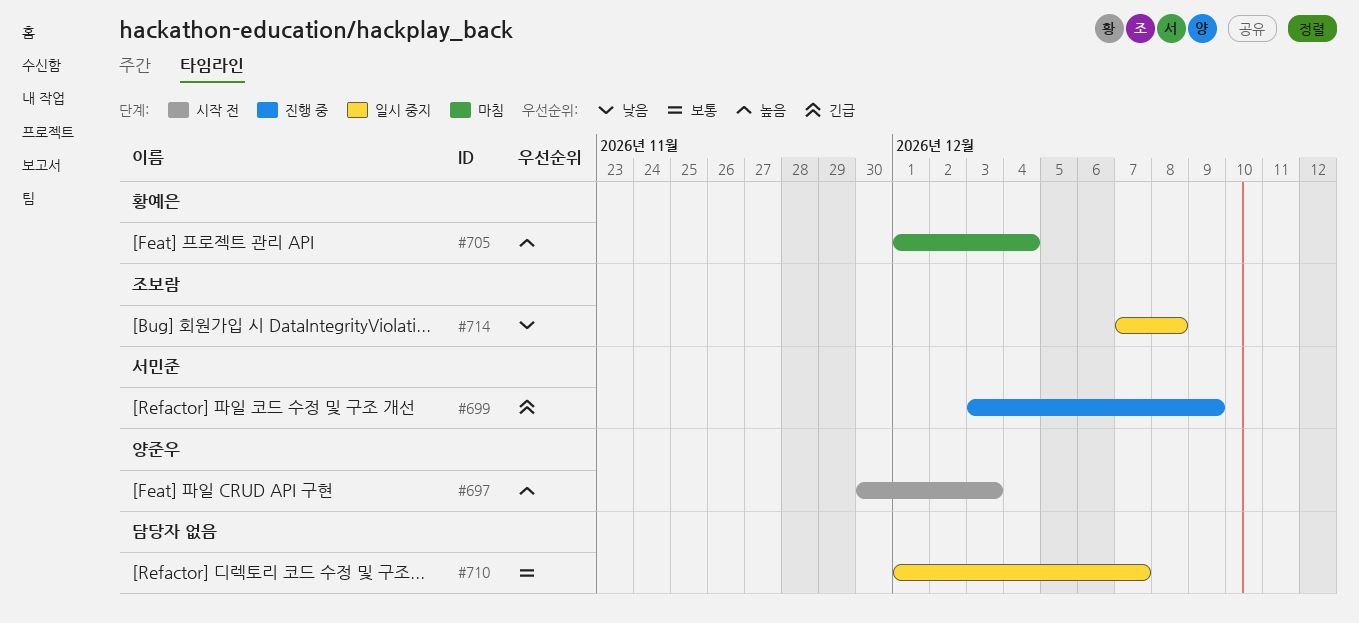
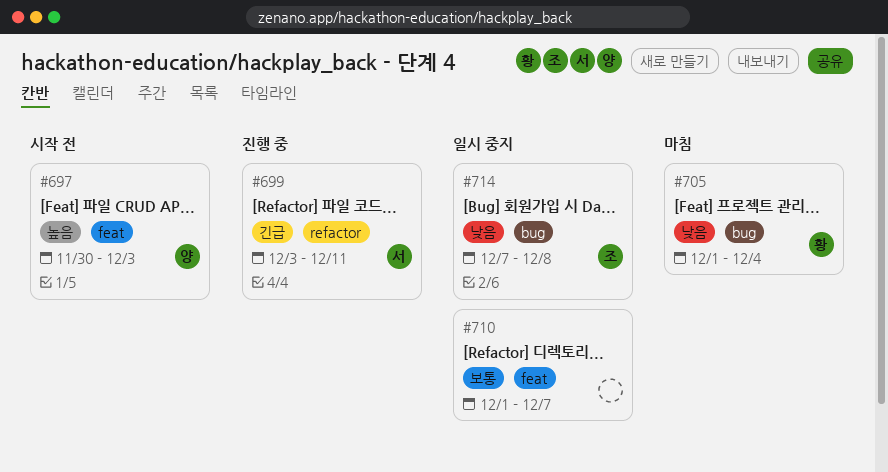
#699, due: Dec 9 -> Dec 11
#705, priority: 높음 -> 낮음

